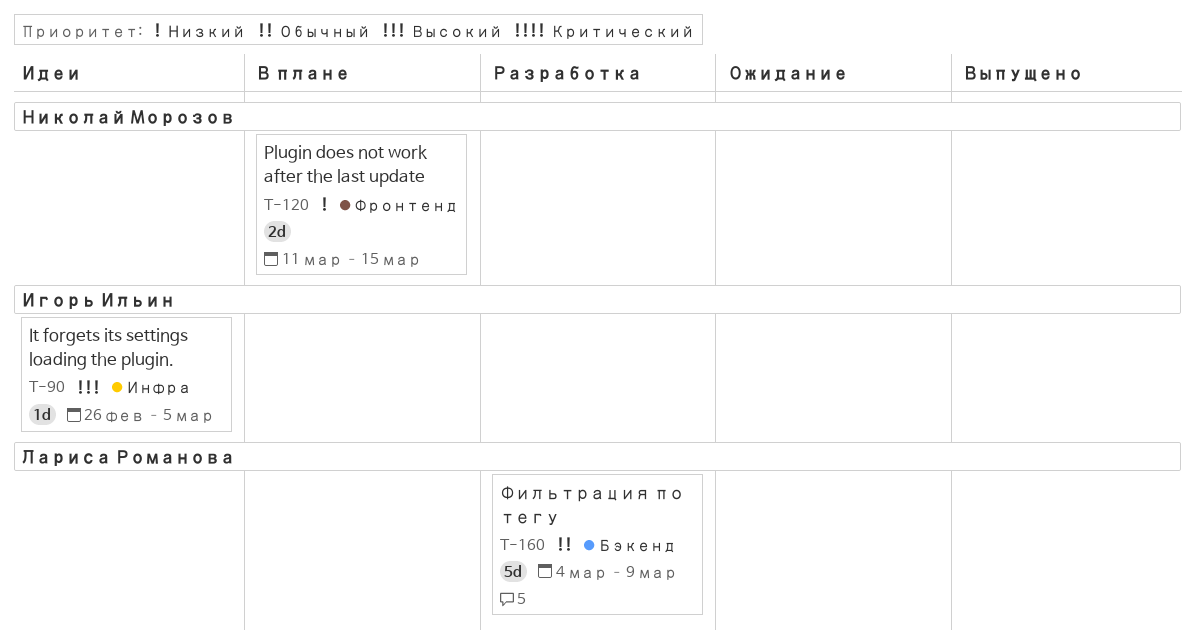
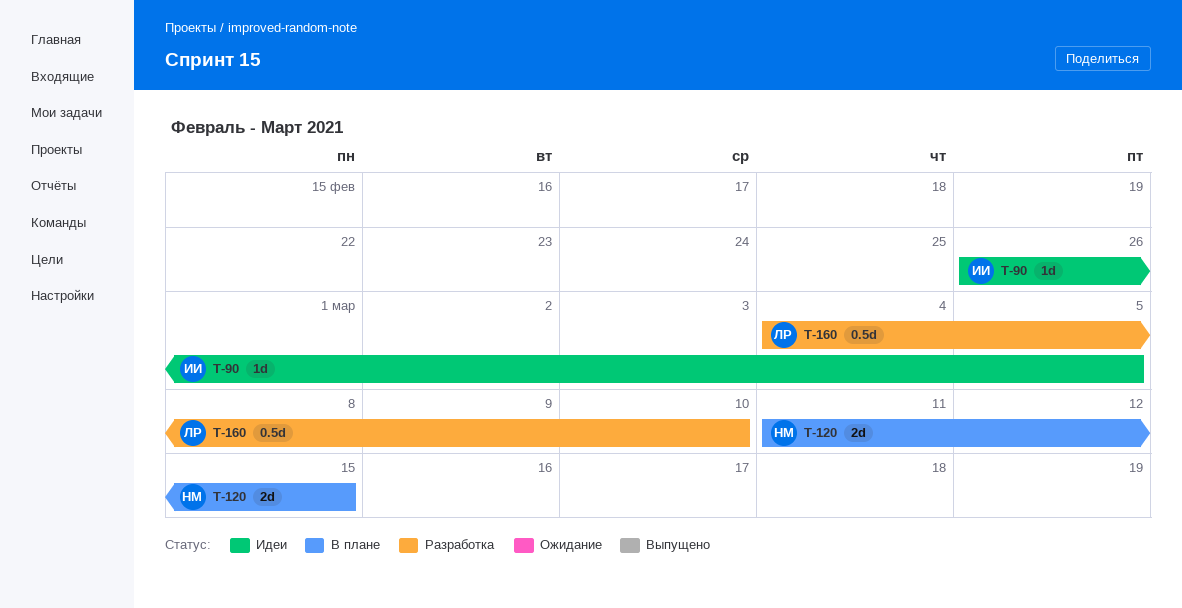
T-160, estimate: 5d -> 0.5d
T-160, due: Mar 9 -> Mar 10

